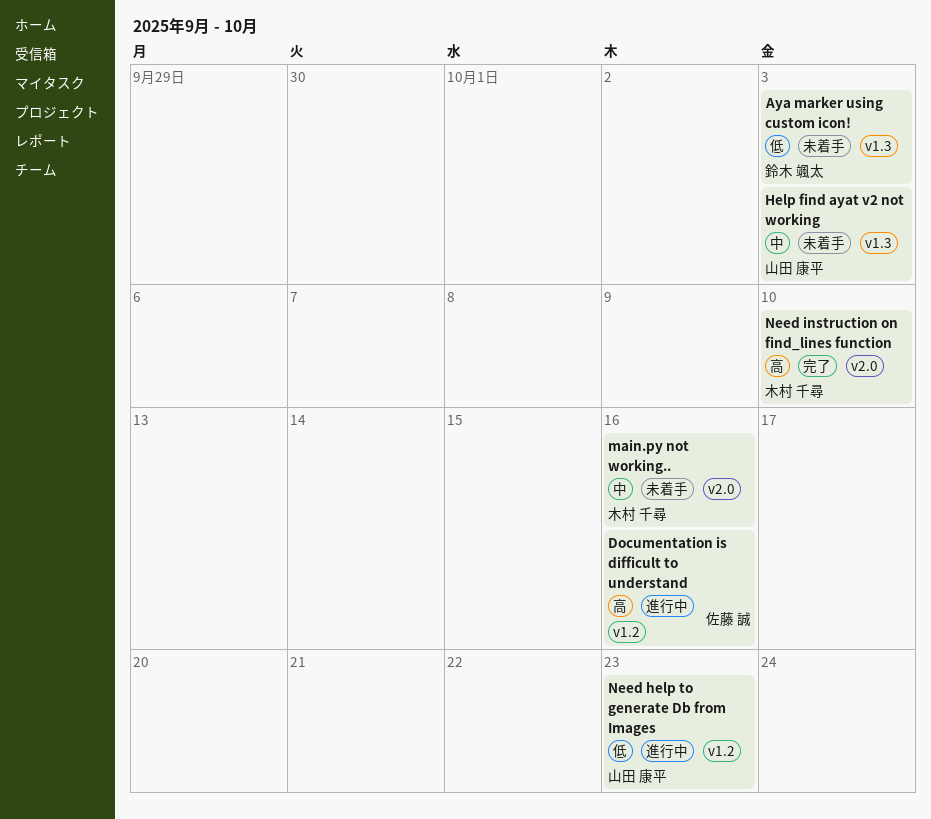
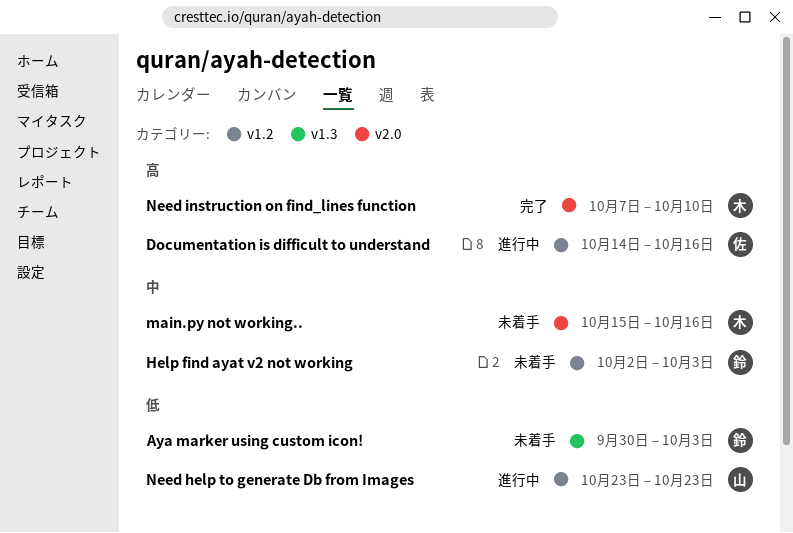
Help find ayat v2 not working, owner: 山田 康平 -> 鈴木 颯太
Help find ayat v2 not working, label: v1.3 -> v1.2

